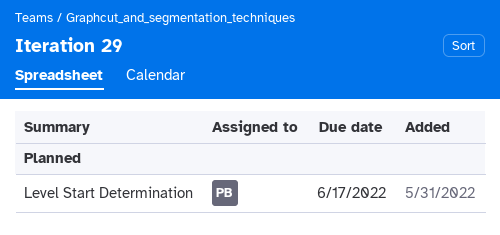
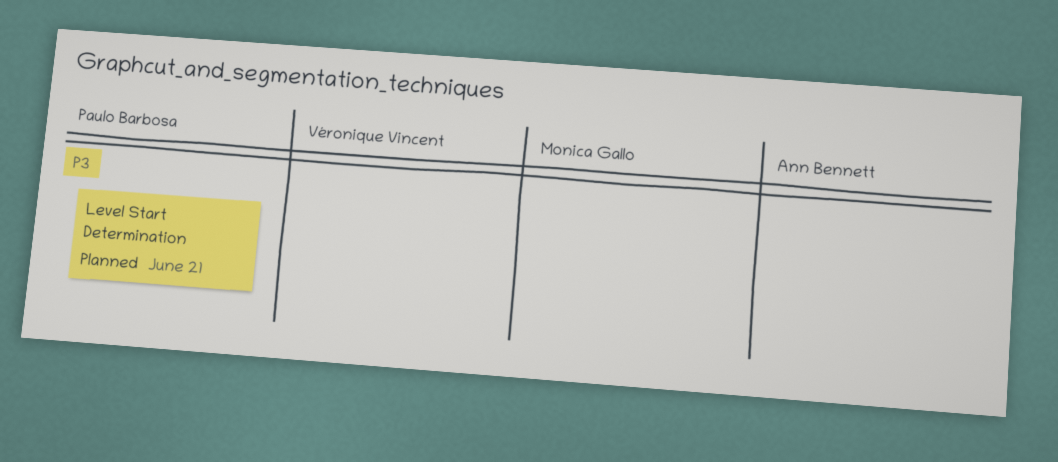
Level Start Determination, due: Jun 17 -> Jun 21

